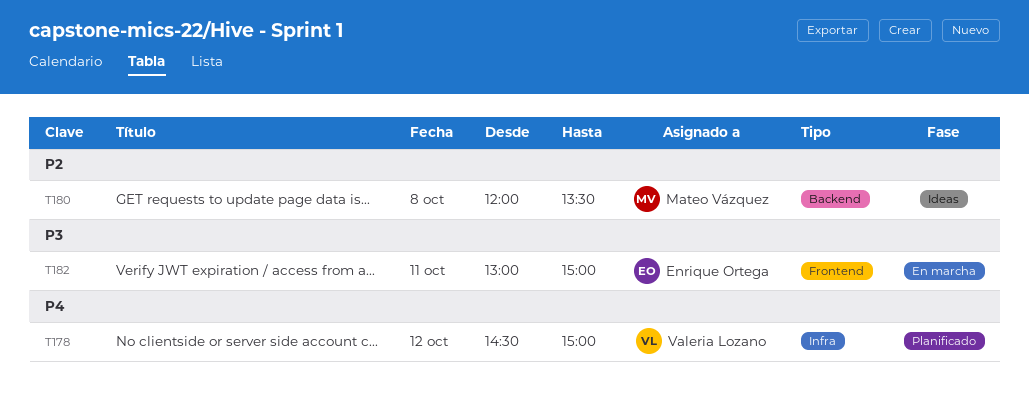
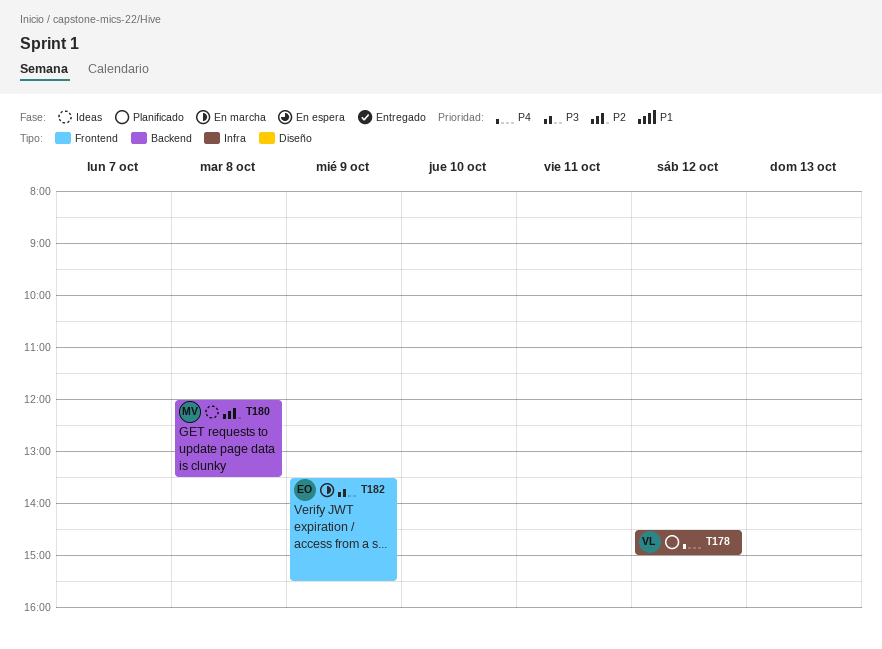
T182, day: Oct 11 -> Oct 9
T182, begins: 13:00 -> 13:30
T182, ends: 15:00 -> 15:30

